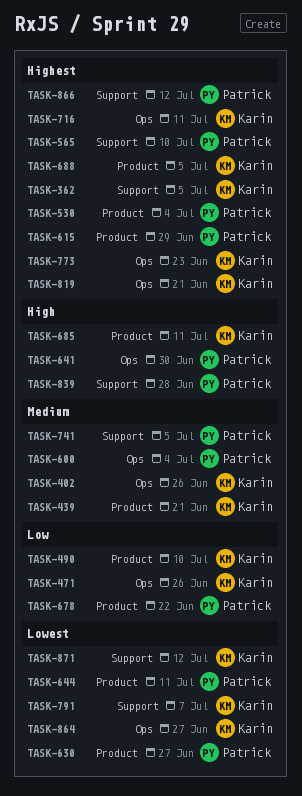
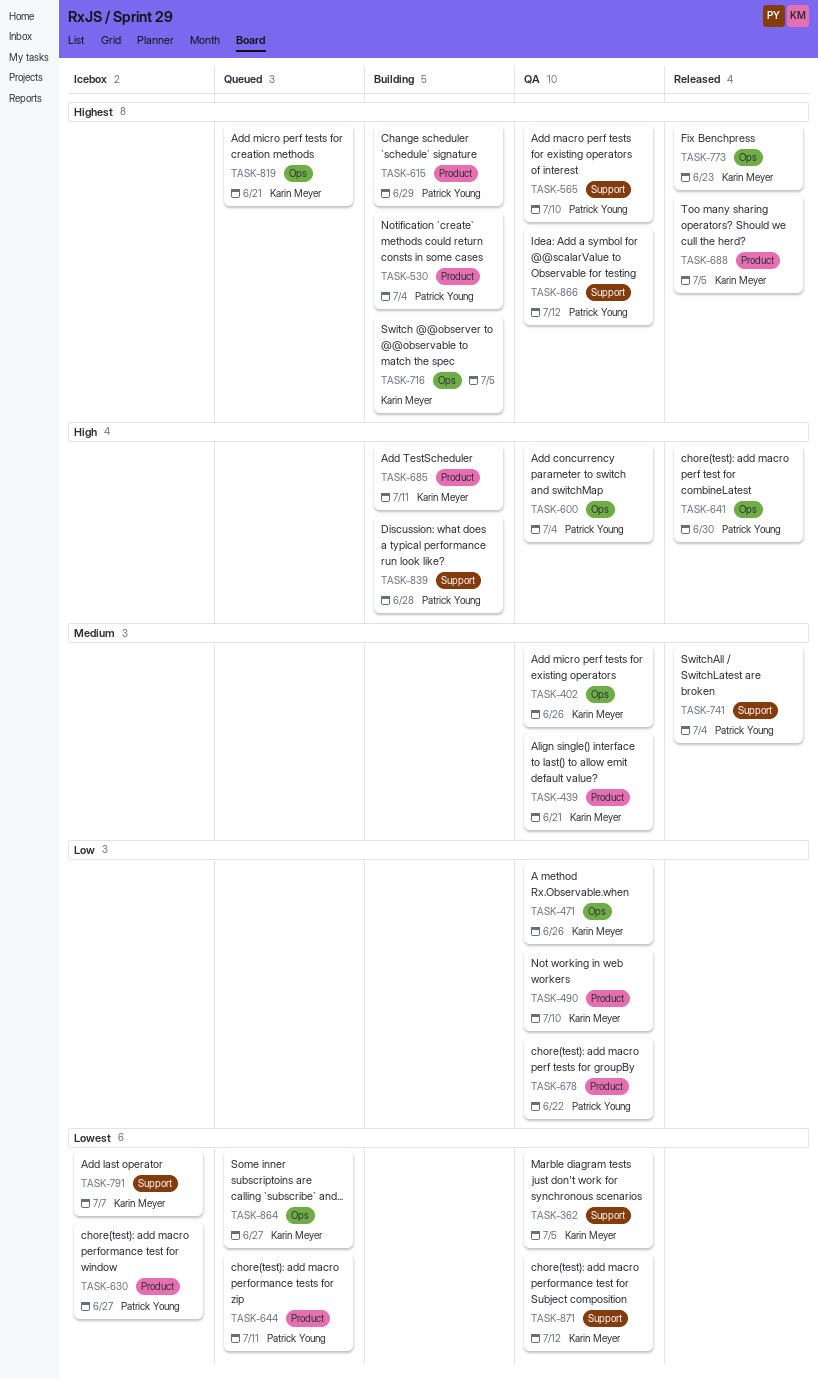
TASK-362, priority: Highest -> Lowest
TASK-600, priority: Medium -> High
TASK-716, due: Jul 11 -> Jul 5
TASK-741, due: Jul 5 -> Jul 4

